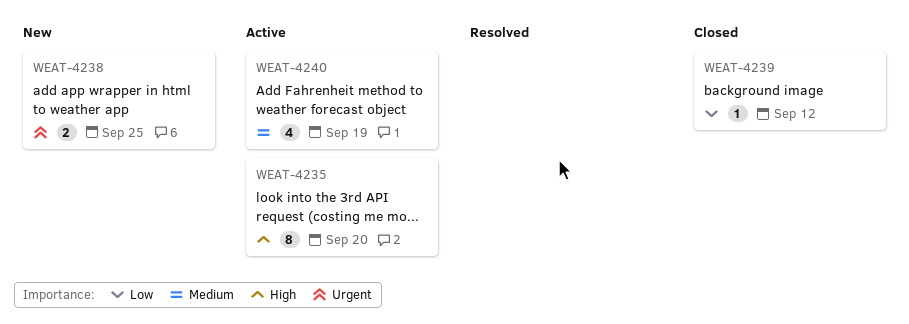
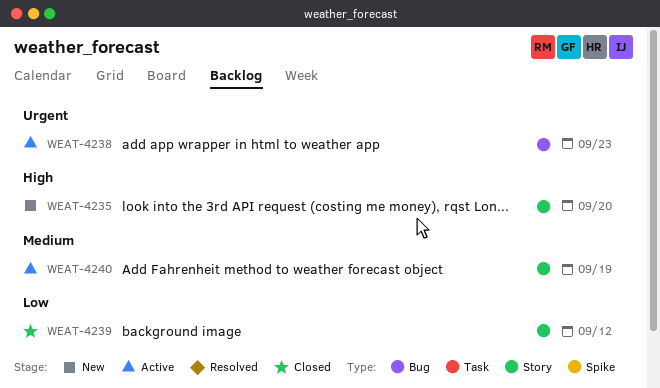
WEAT-4235, status: Active -> New
WEAT-4238, status: New -> Active
WEAT-4238, due: Sep 25 -> Sep 23

